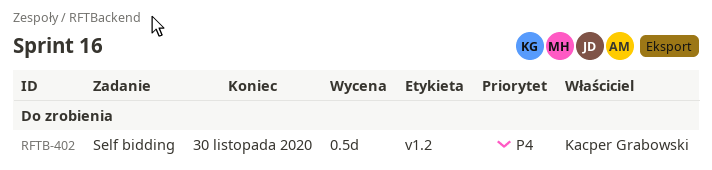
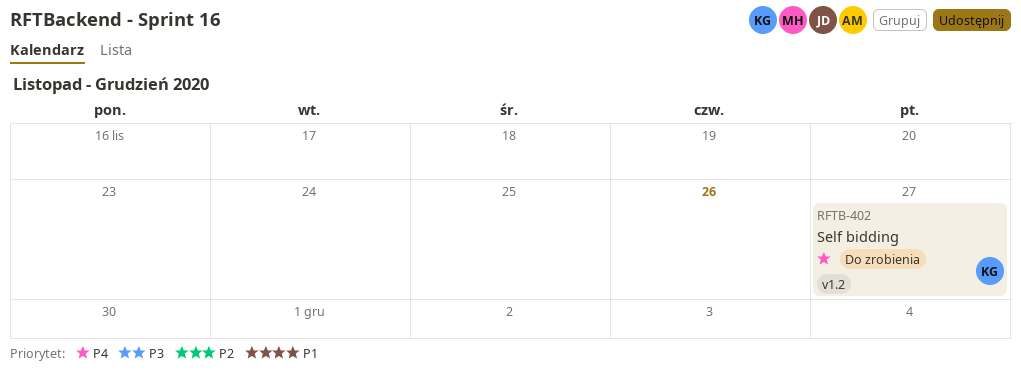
RFTB-402, due: Nov 30 -> Nov 27

